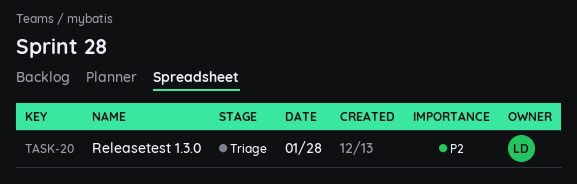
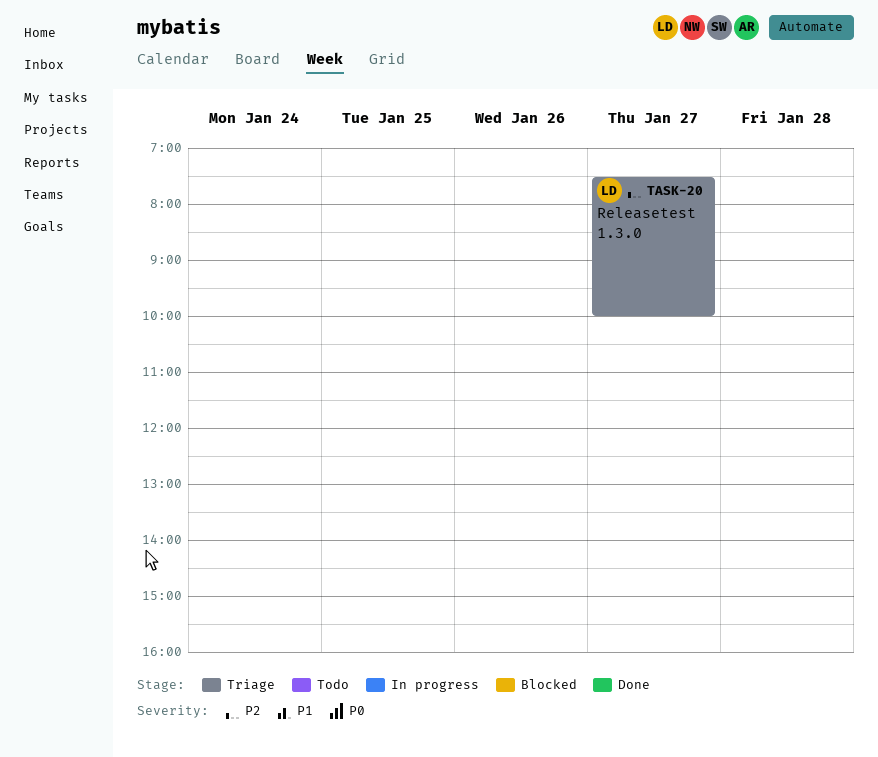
TASK-20, day: Jan 28 -> Jan 27

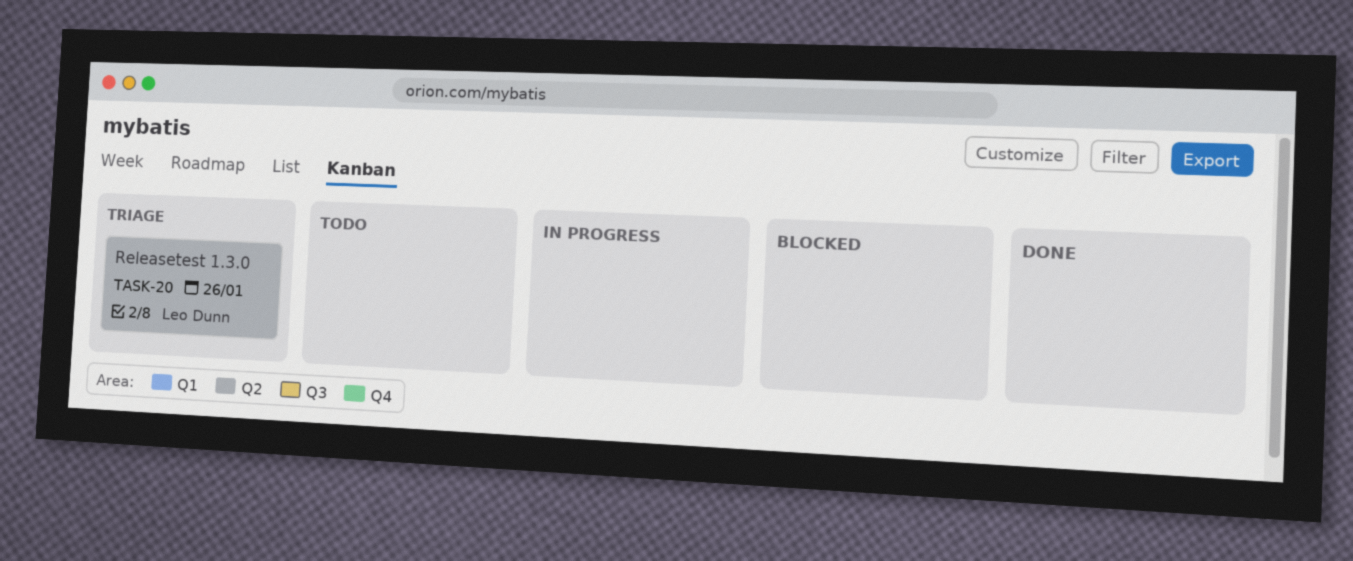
TASK-20, day: Jan 27 -> Jan 26

